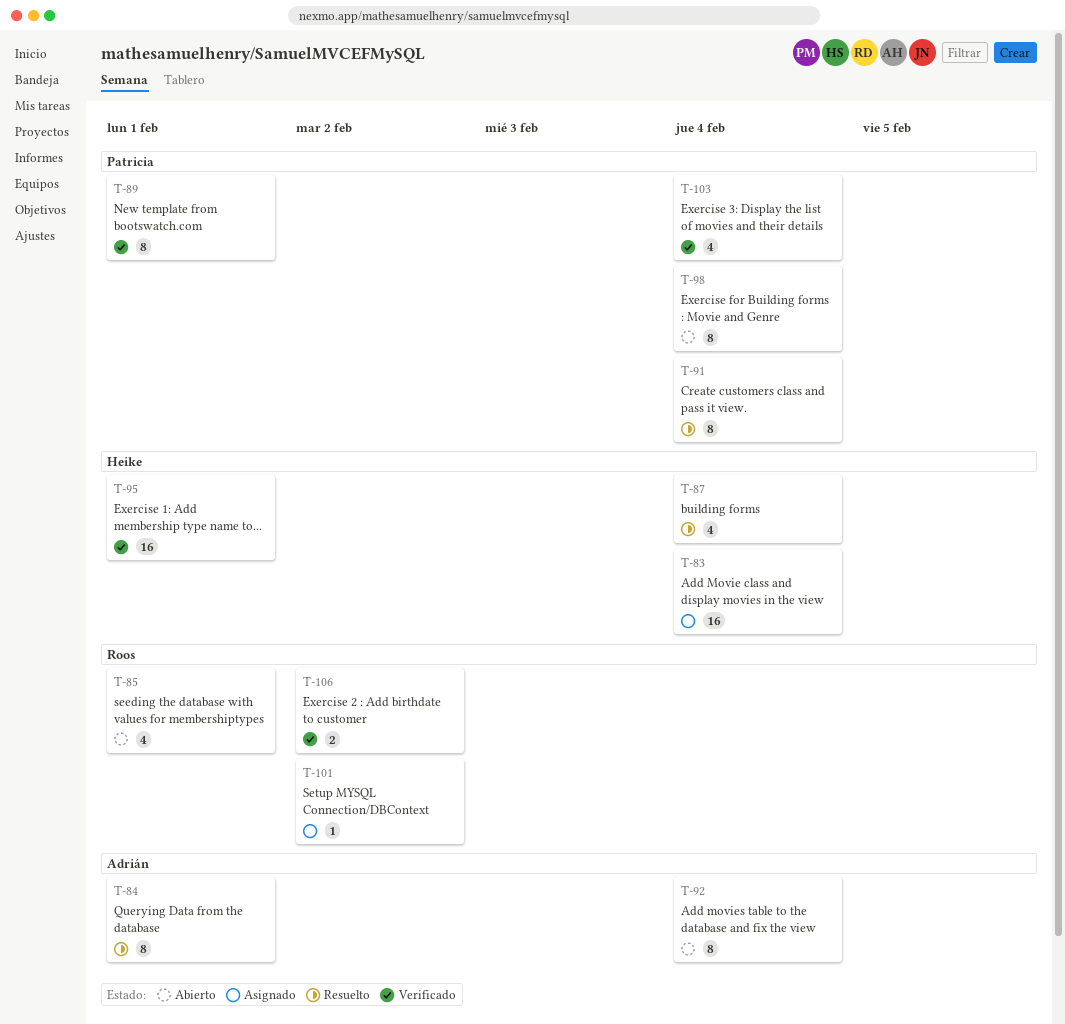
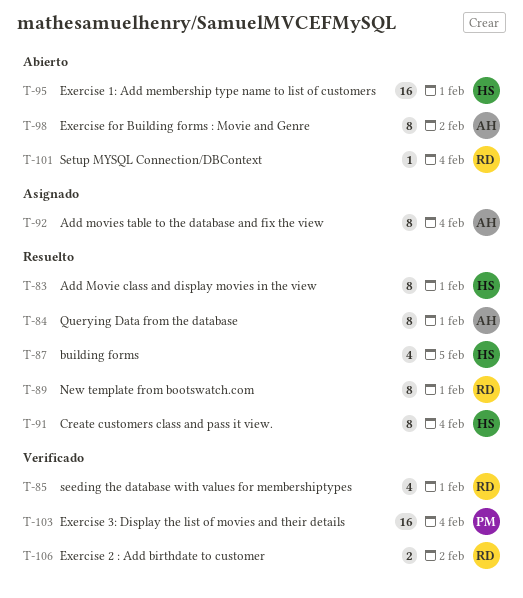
T-83, status: Asignado -> Resuelto
T-83, estimate: 16 -> 8
T-83, due: Feb 4 -> Feb 1
T-85, status: Abierto -> Verificado
T-87, due: Feb 4 -> Feb 5
T-89, status: Verificado -> Resuelto
T-89, owner: Patricia -> Roos
T-91, owner: Patricia -> Heike
T-92, status: Abierto -> Asignado
T-95, status: Verificado -> Abierto
T-98, owner: Patricia -> Adrián
T-98, due: Feb 4 -> Feb 2
T-101, status: Asignado -> Abierto
T-101, due: Feb 2 -> Feb 4
T-103, estimate: 4 -> 16

